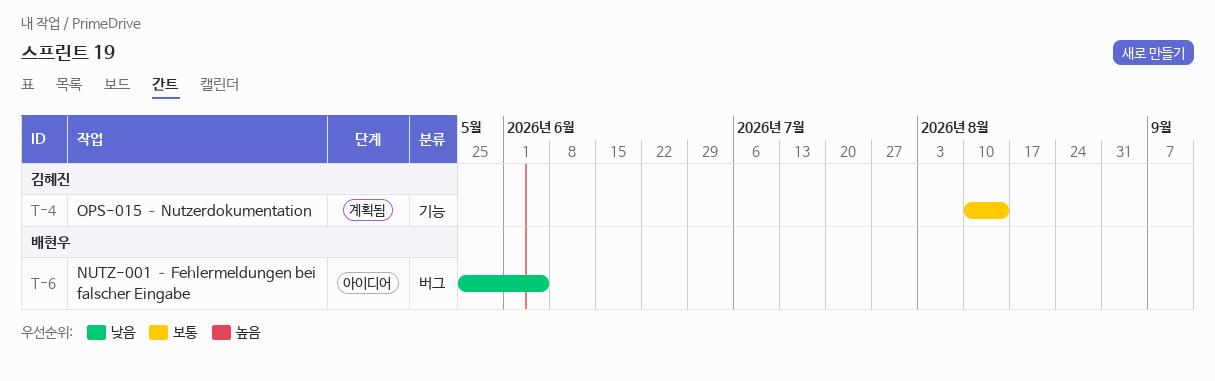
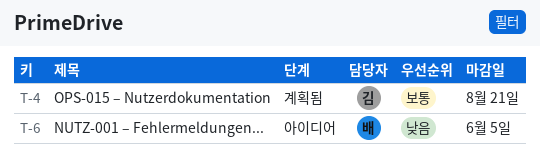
T-4, due: Aug 14 -> Aug 21

